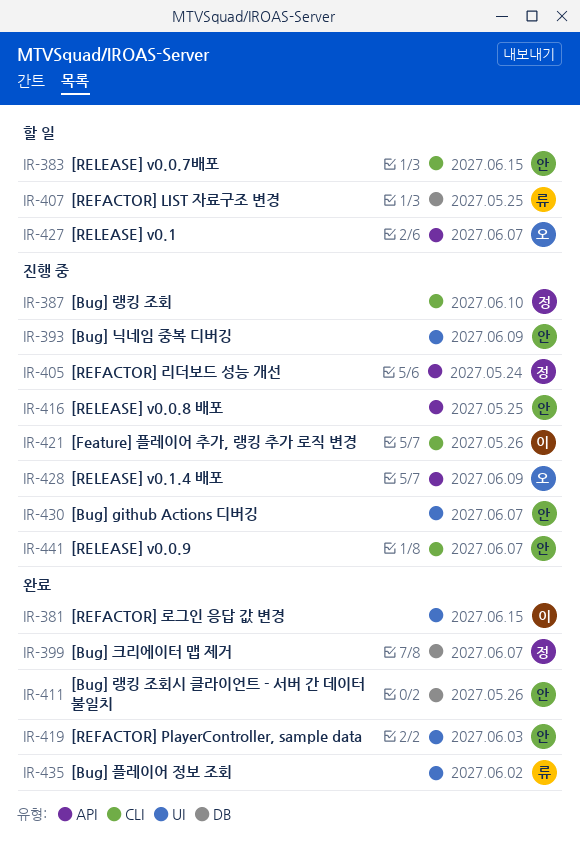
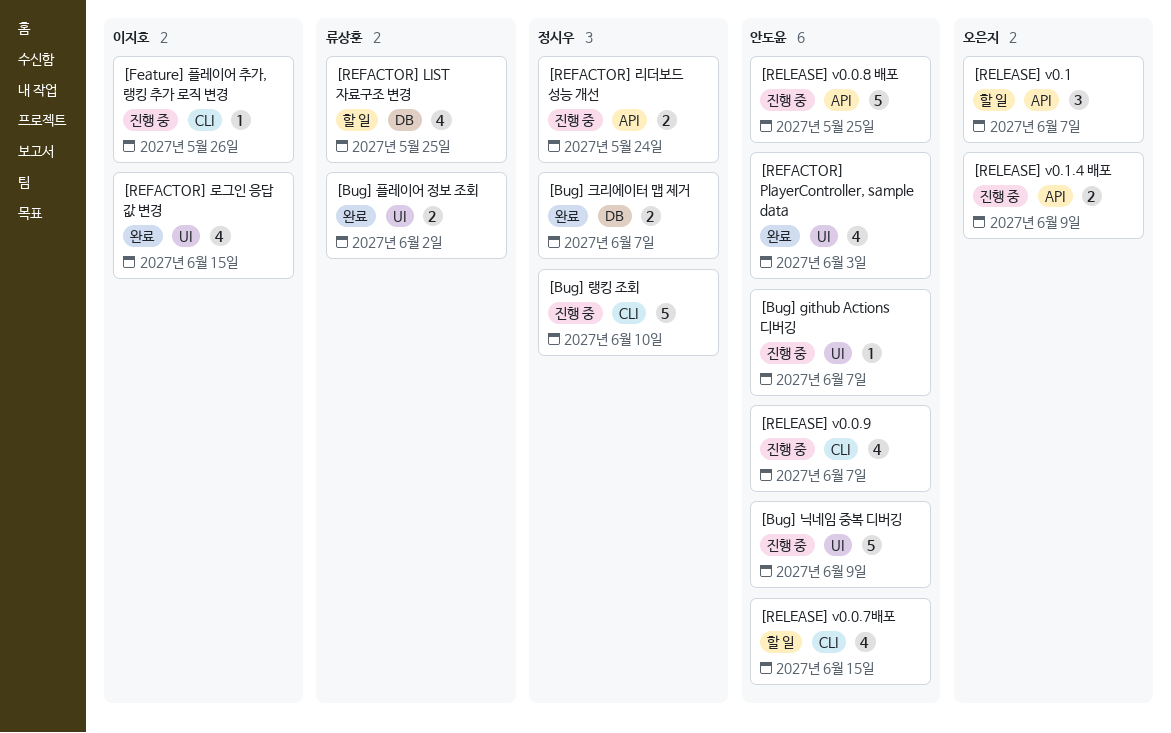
[Bug] 랭킹 조회시 클라이언트 - 서버 간 데이터 불일치: present -> none

